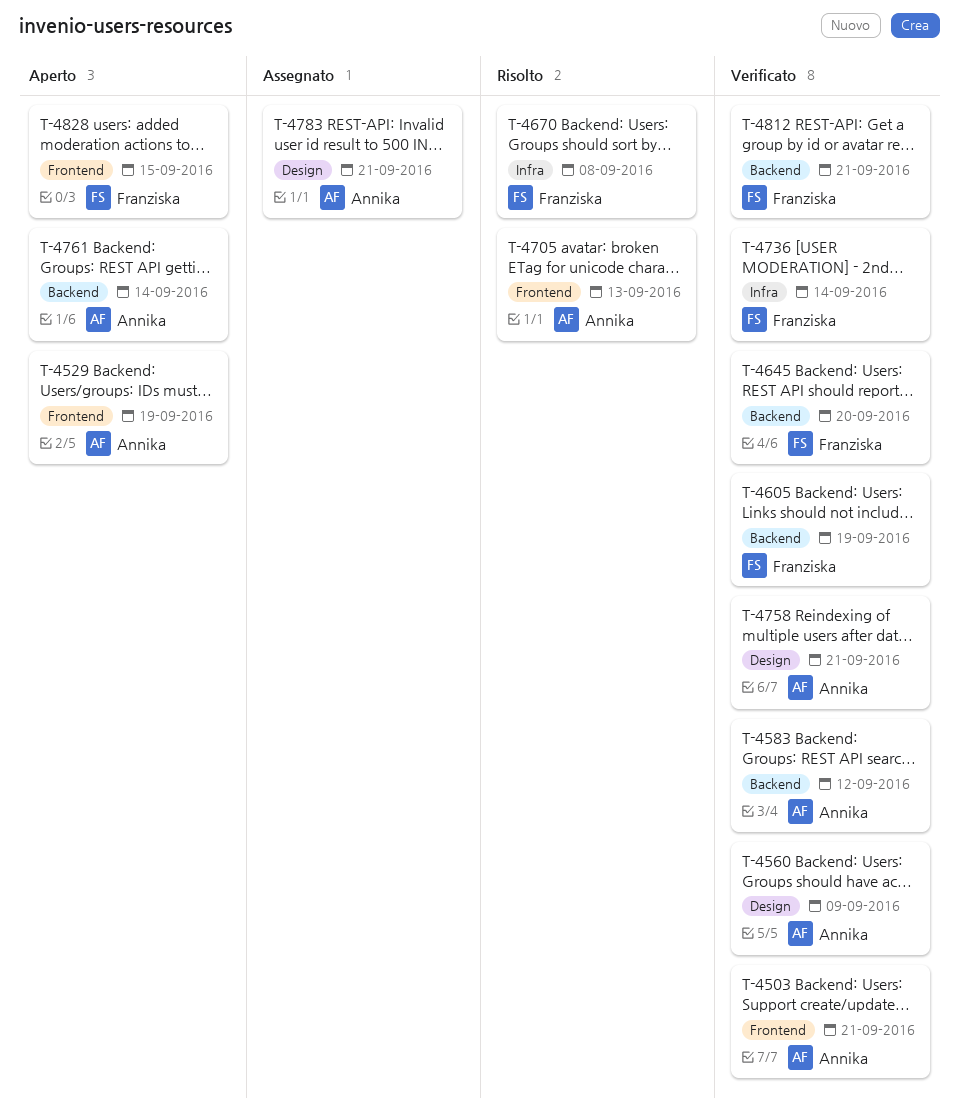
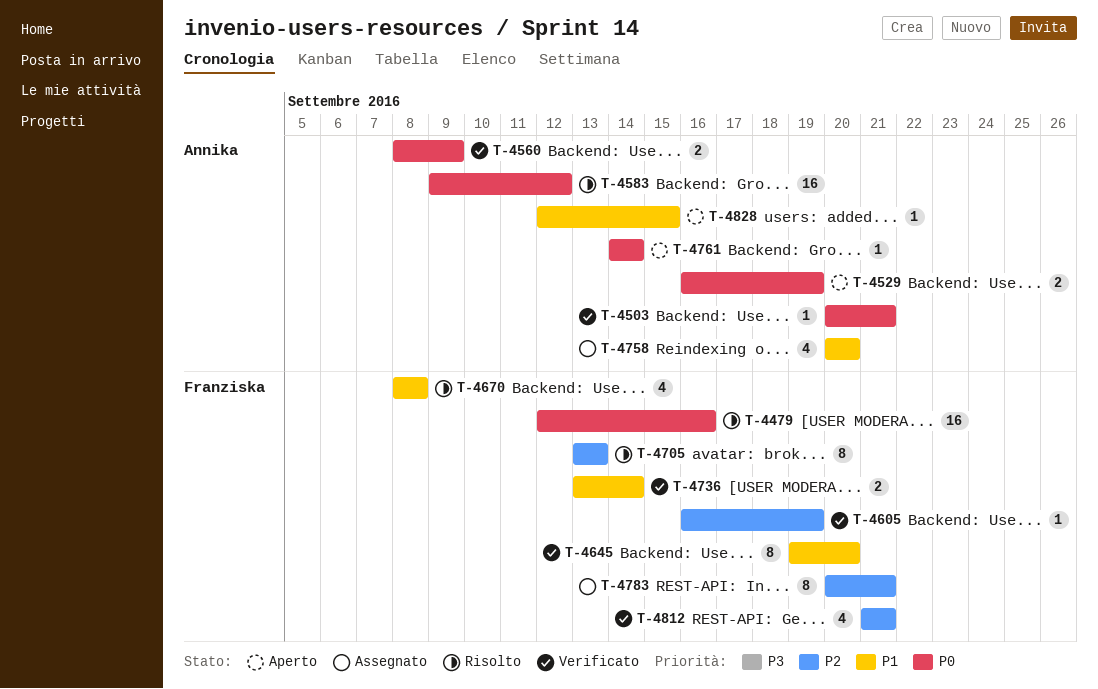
T-4479: none -> present
T-4583, status: Verificato -> Risolto
T-4705, owner: Annika -> Franziska
T-4758, status: Verificato -> Assegnato
T-4758, due: Sep 21 -> Sep 20
T-4783, owner: Annika -> Franziska
T-4828, owner: Franziska -> Annika

